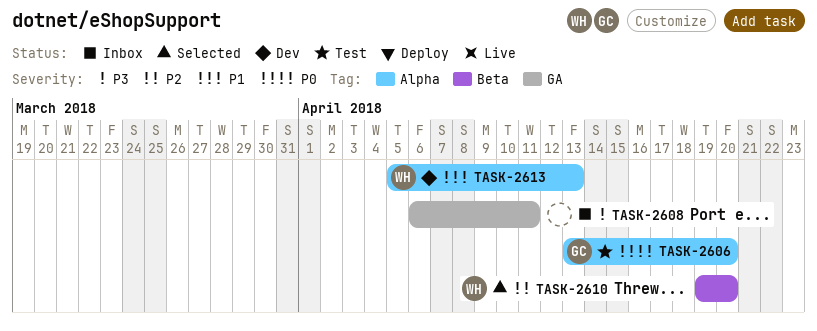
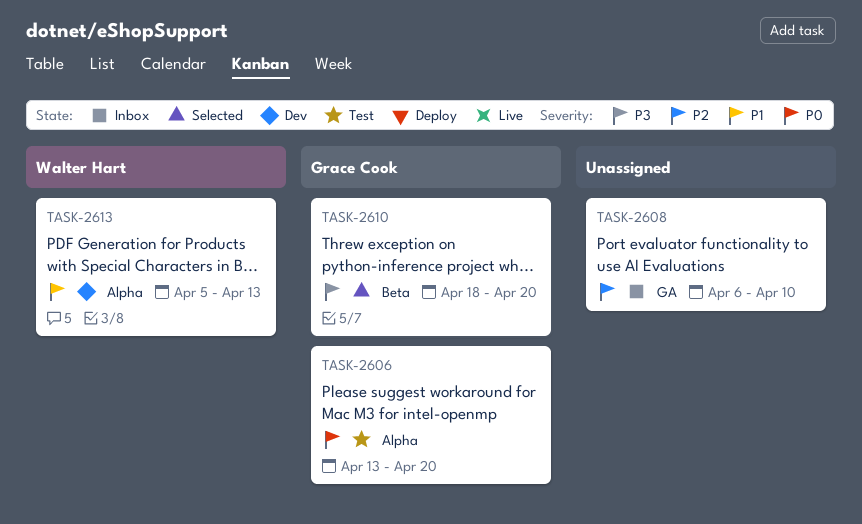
TASK-2608, priority: P3 -> P2
TASK-2608, due: Apr 11 -> Apr 10
TASK-2610, owner: Walter Hart -> Grace Cook
TASK-2610, priority: P2 -> P3
TASK-2610, start: Apr 19 -> Apr 18

